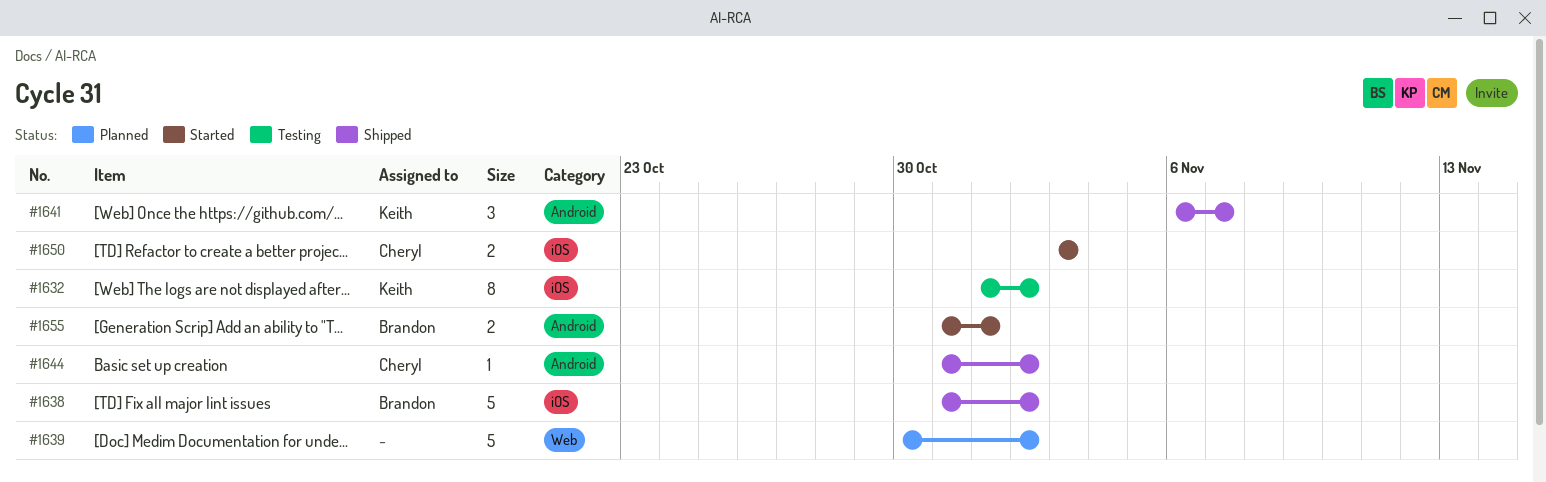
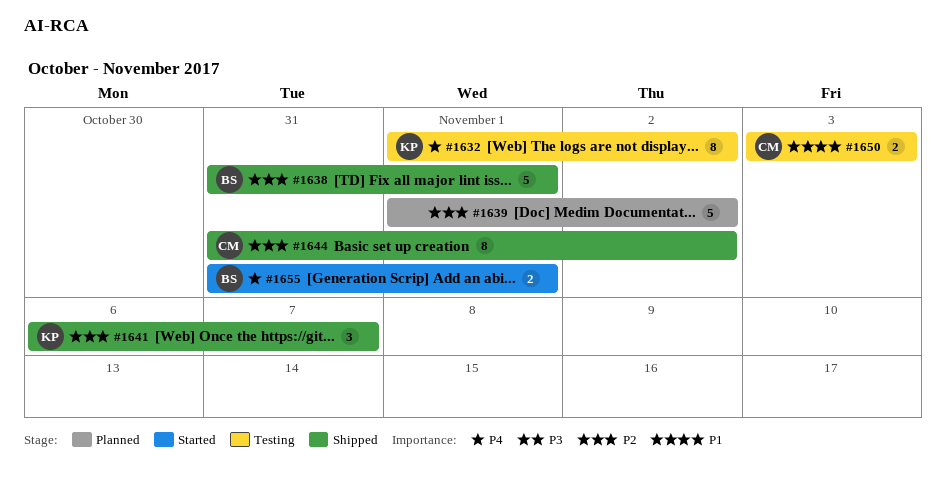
#1638, due: Nov 2 -> Nov 1
#1639, start: Oct 30 -> Nov 1
#1644, estimate: 1 -> 8
#1650, status: Started -> Testing

